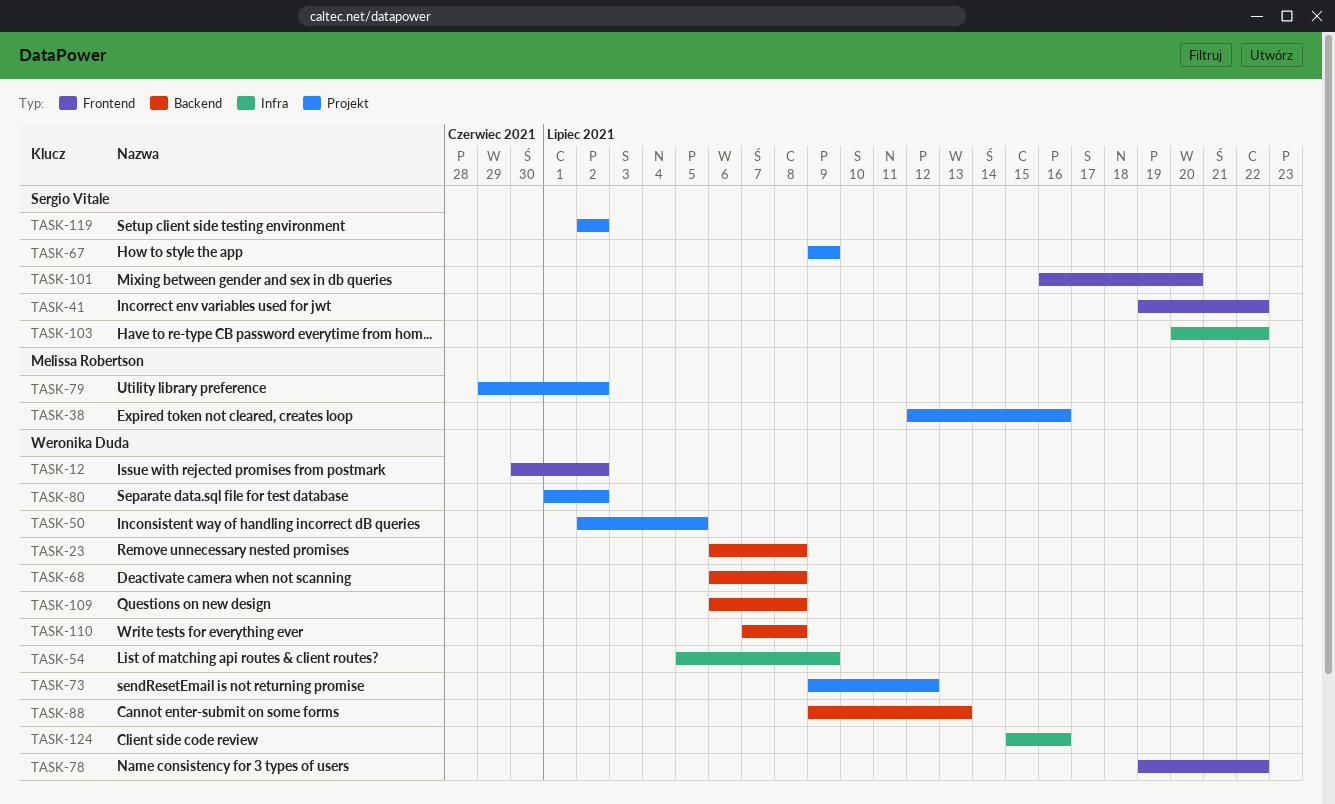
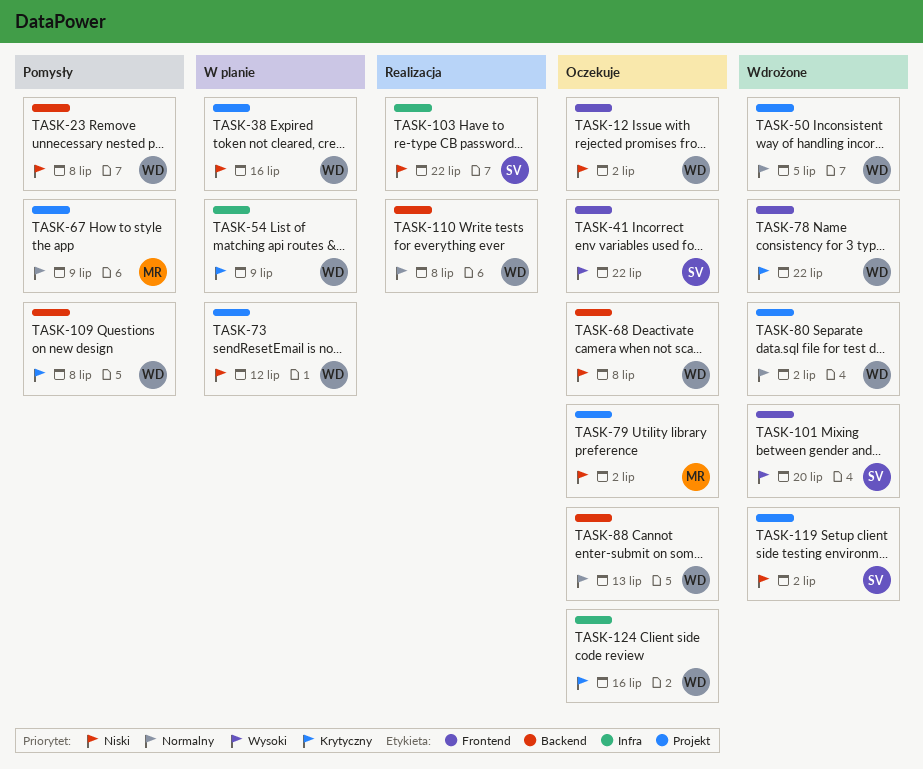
TASK-38, owner: Melissa Robertson -> Weronika Duda
TASK-67, owner: Sergio Vitale -> Melissa Robertson

